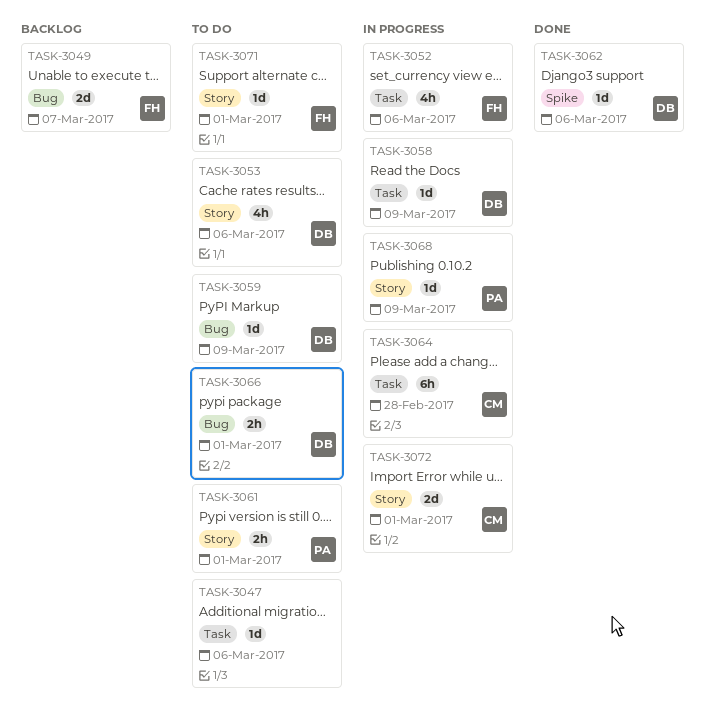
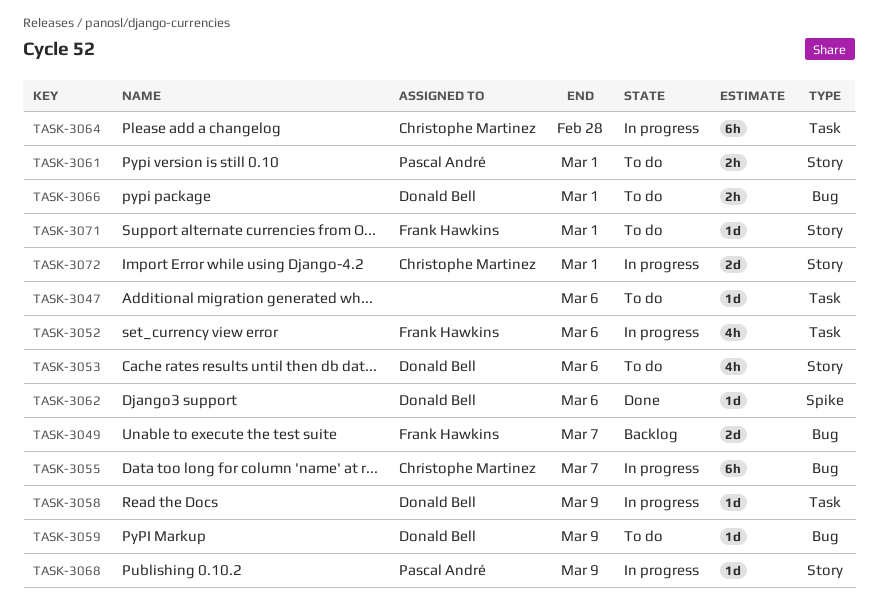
TASK-3055: none -> present

